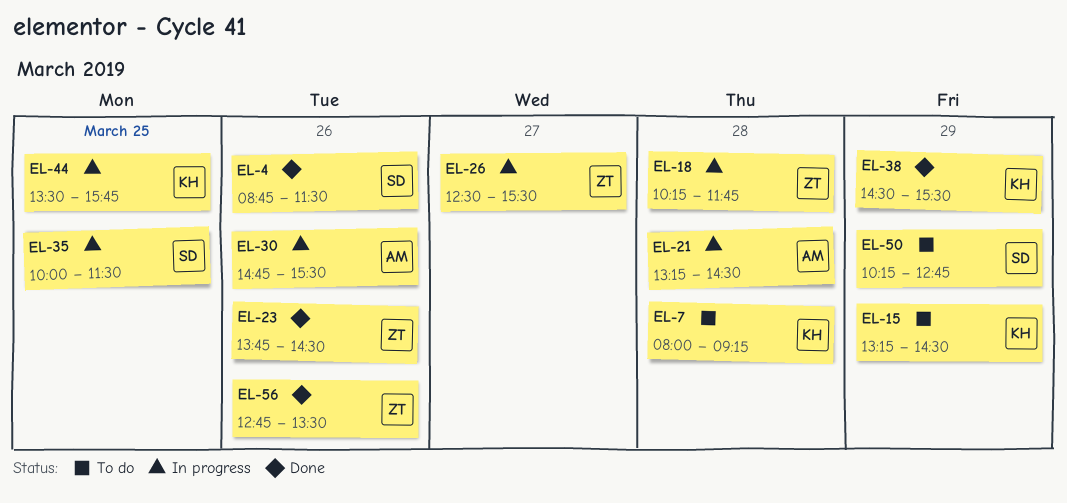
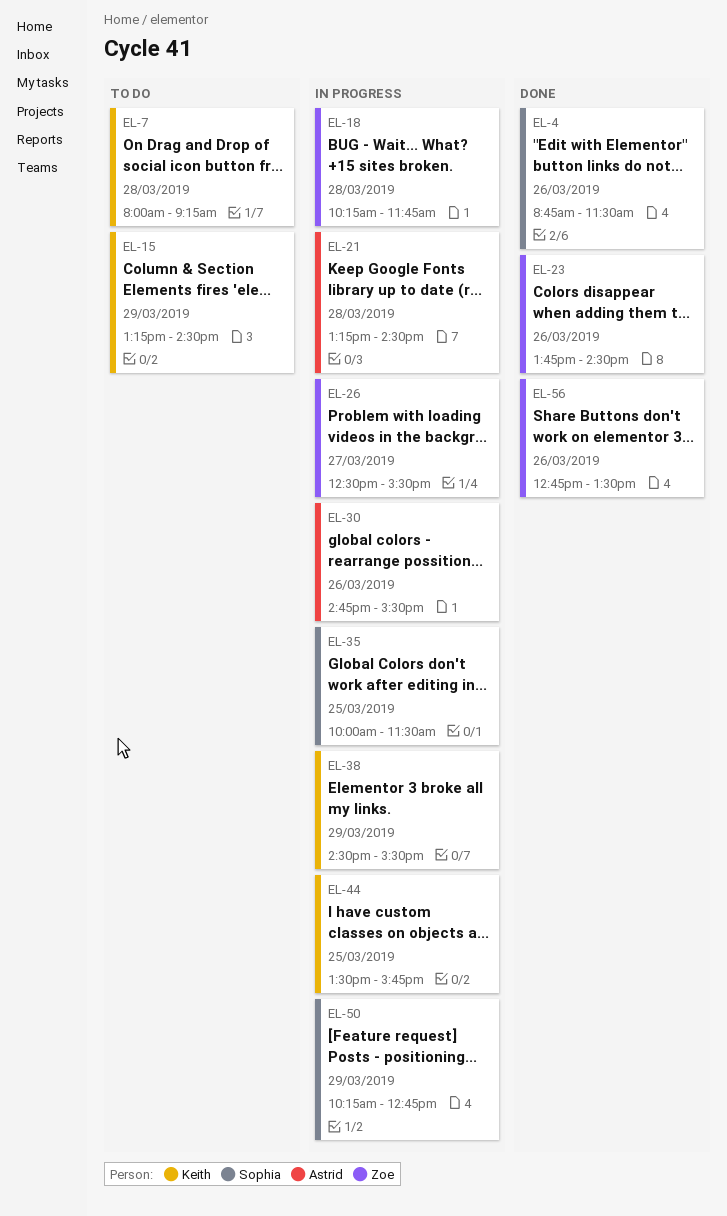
EL-38, status: Done -> In progress
EL-50, status: To do -> In progress

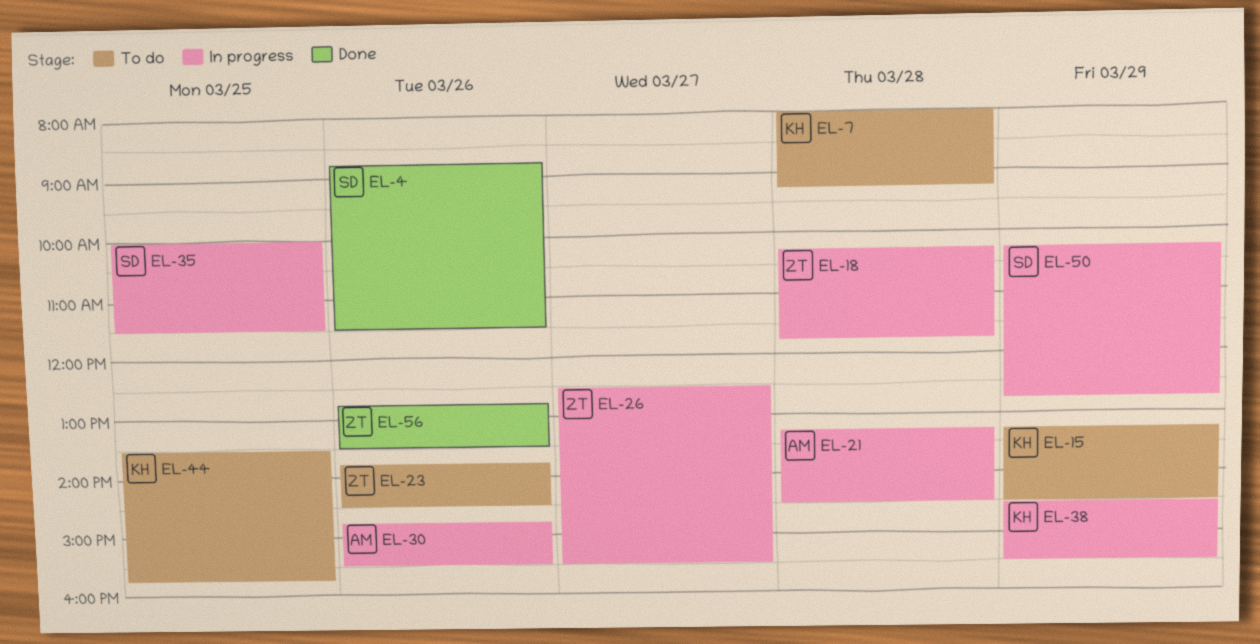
EL-23, status: Done -> To do
EL-44, status: In progress -> To do

